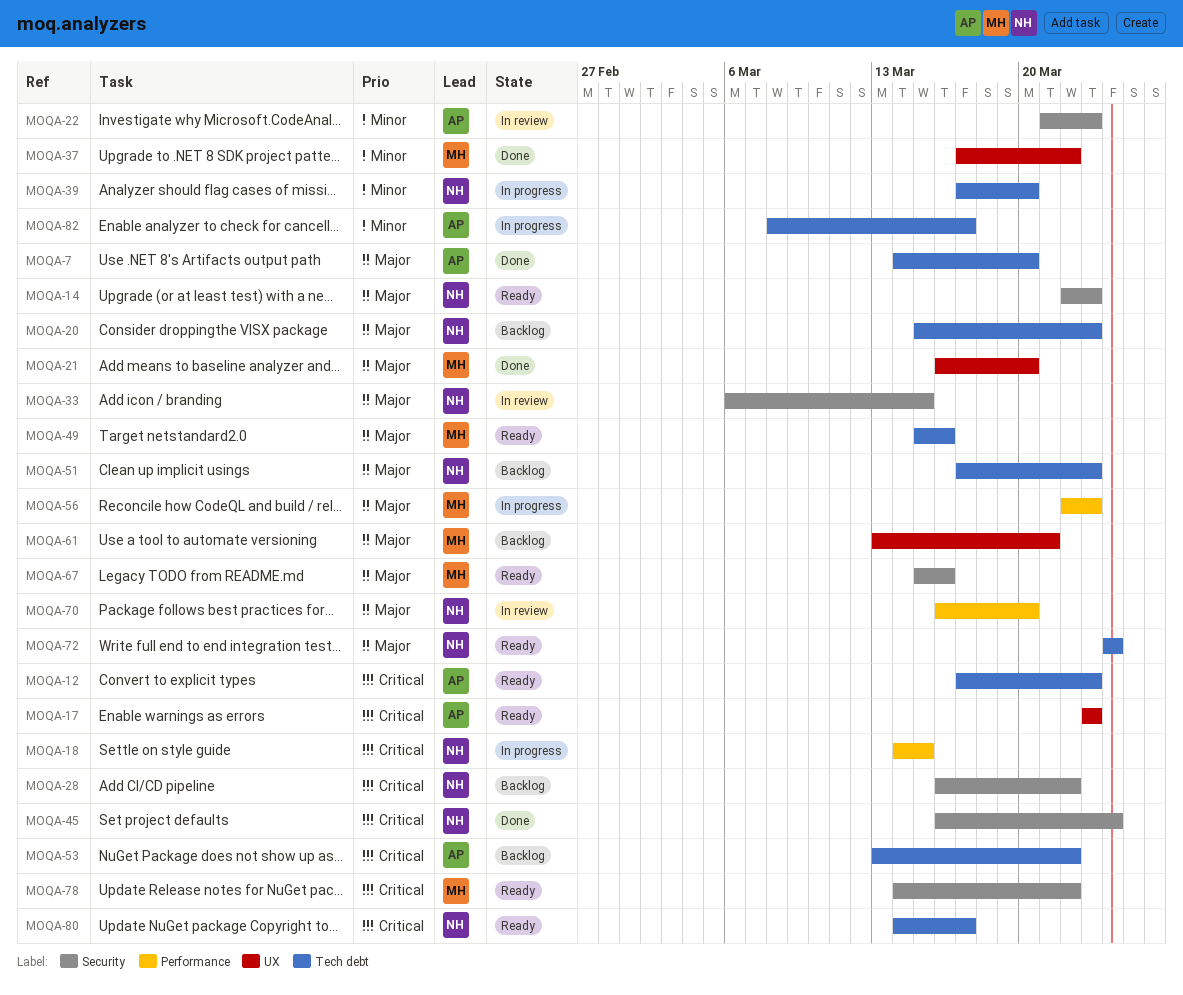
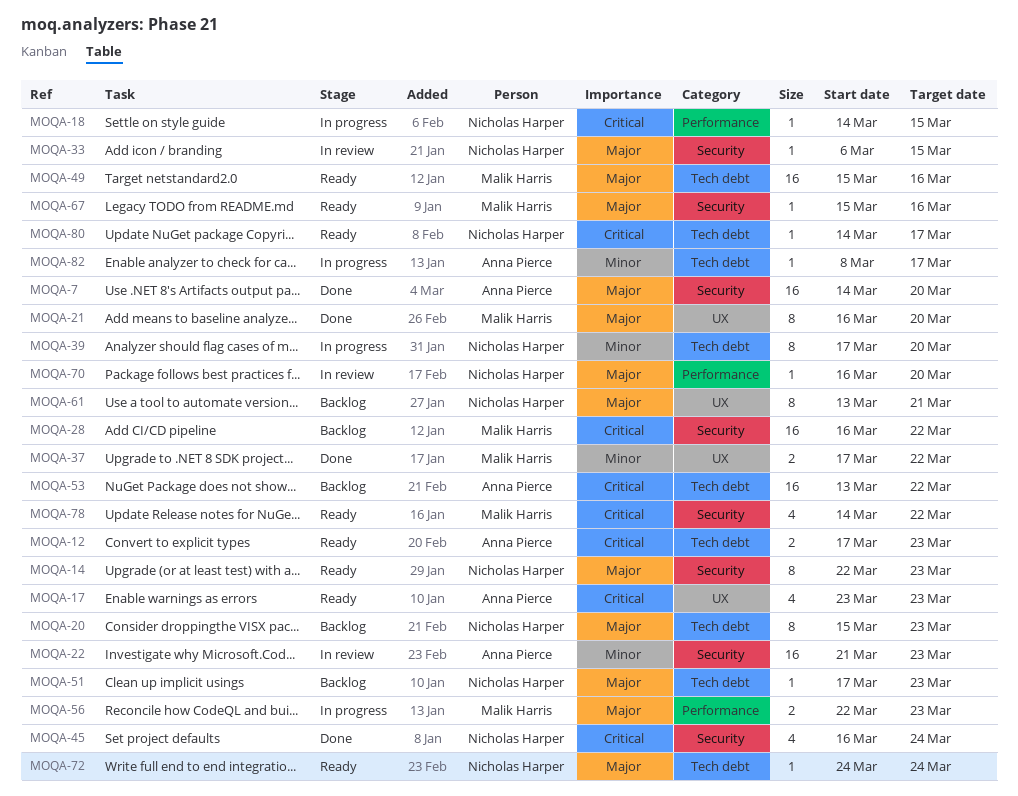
MOQA-7, label: Tech debt -> Security
MOQA-28, owner: Nicholas Harper -> Malik Harris
MOQA-61, owner: Malik Harris -> Nicholas Harper

